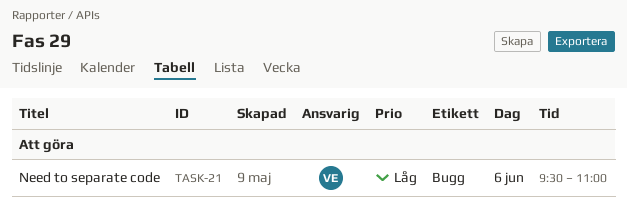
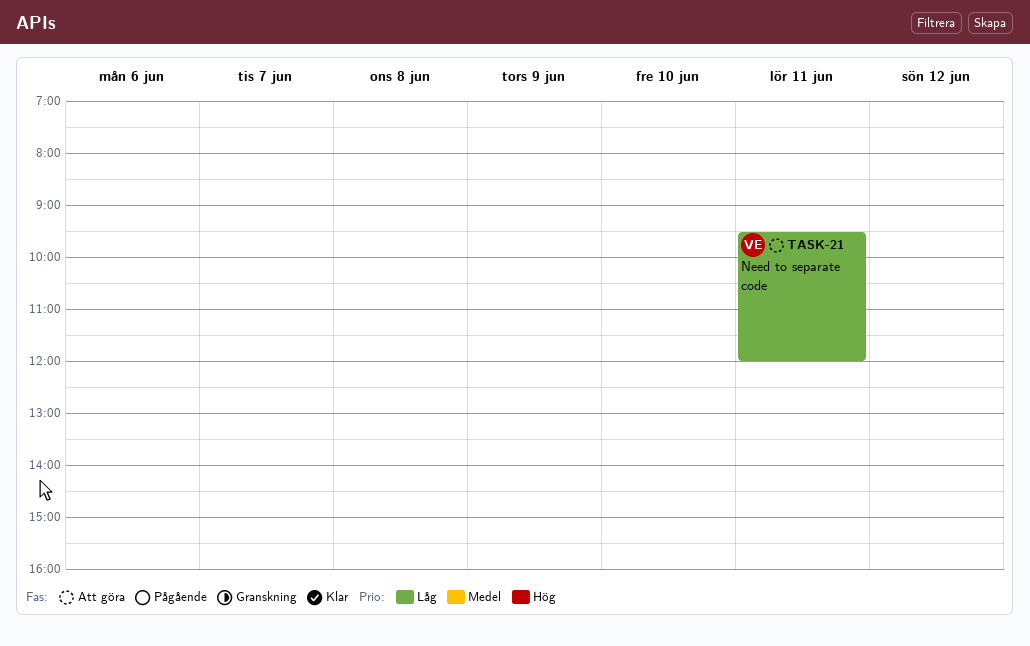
TASK-21, day: Jun 6 -> Jun 11
TASK-21, ends: 11:00 -> 12:00

